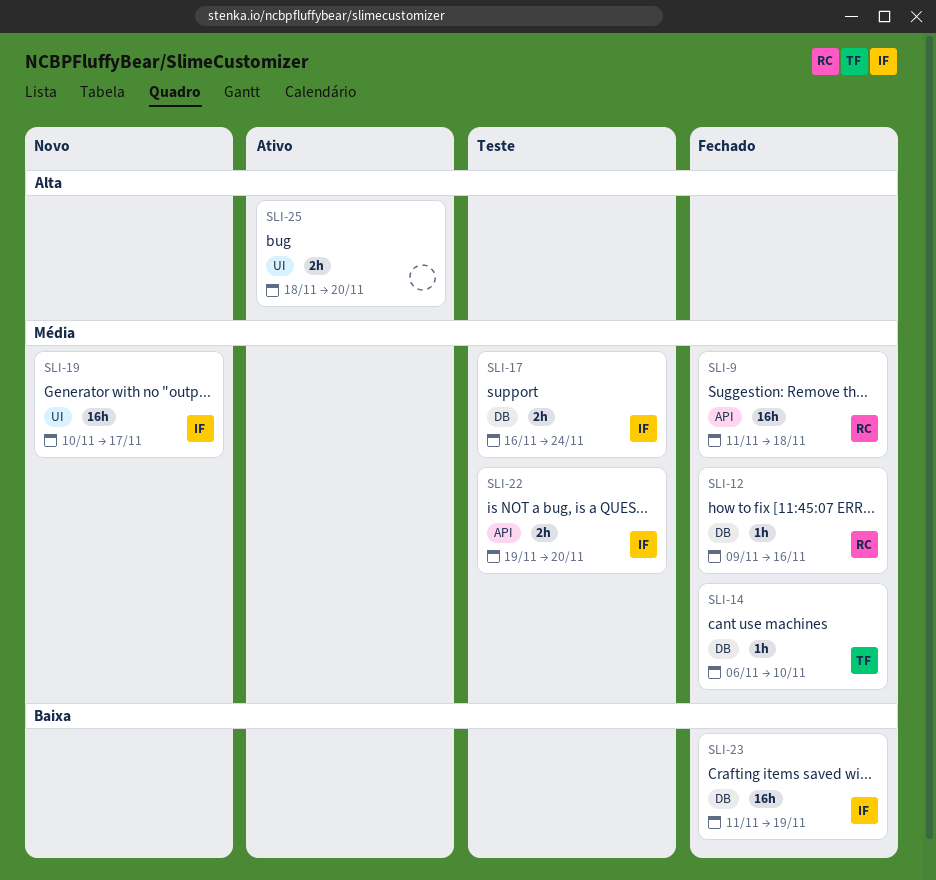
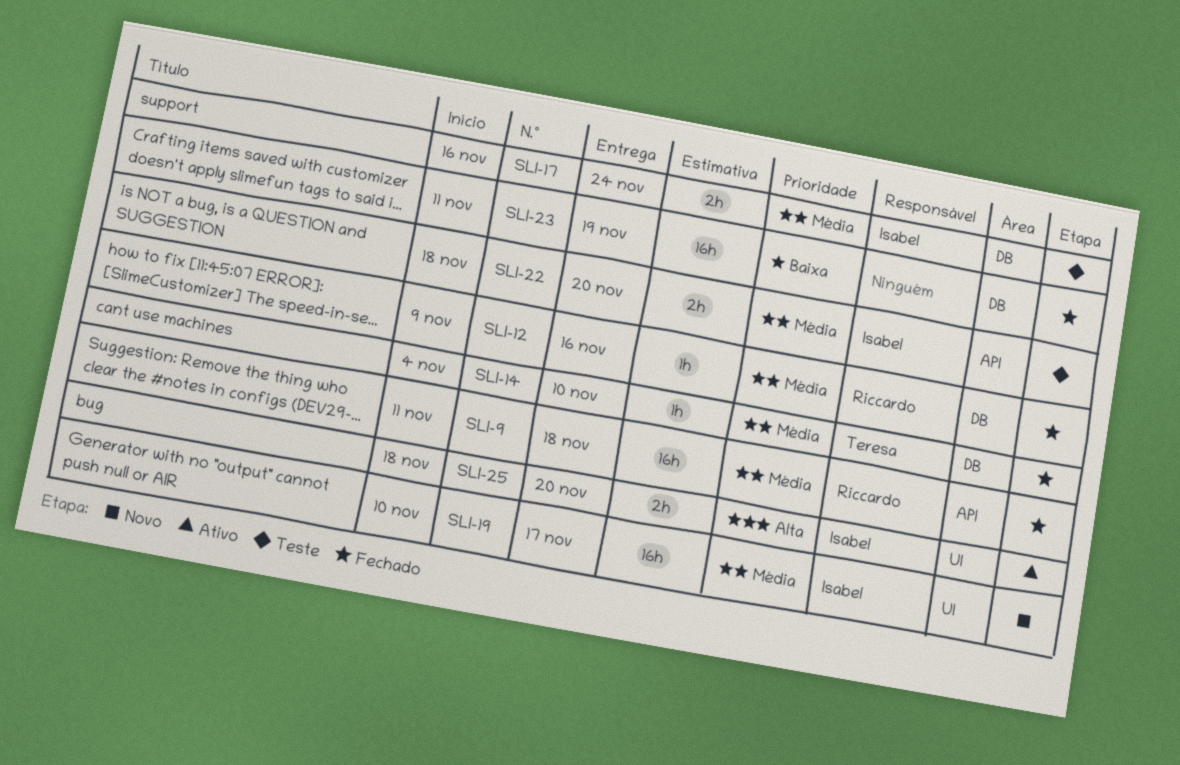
SLI-14, start: Nov 6 -> Nov 4
SLI-22, start: Nov 19 -> Nov 18
SLI-23, owner: Isabel -> none
SLI-25, owner: none -> Isabel

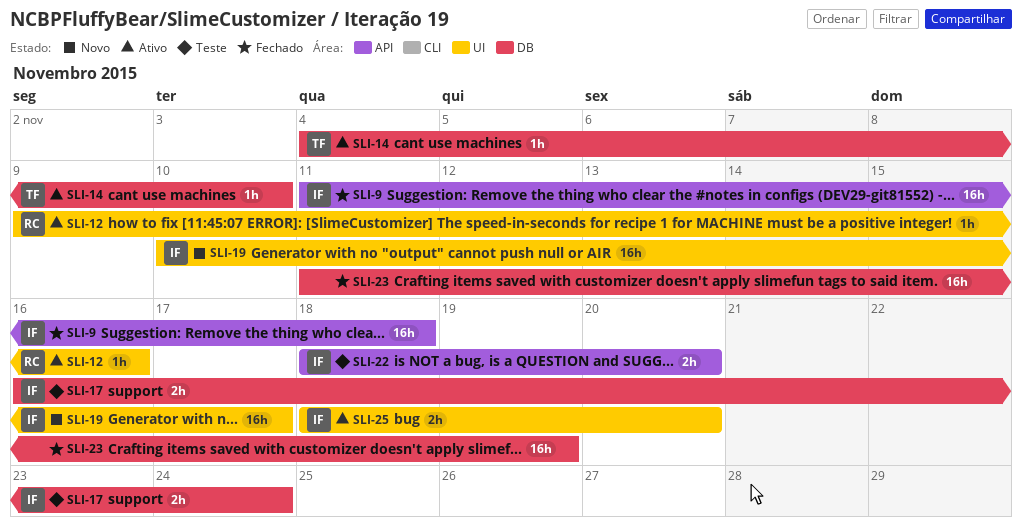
SLI-9, owner: Riccardo -> Isabel
SLI-12, status: Fechado -> Ativo
SLI-12, label: DB -> UI
SLI-14, status: Fechado -> Ativo

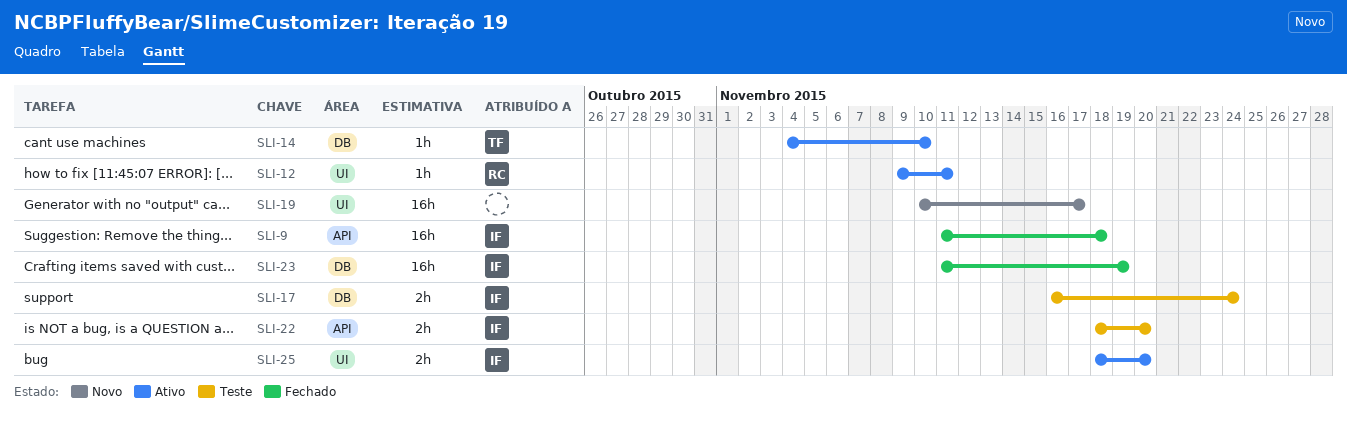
SLI-12, due: Nov 16 -> Nov 11
SLI-19, owner: IF -> none
SLI-23, owner: none -> IF

